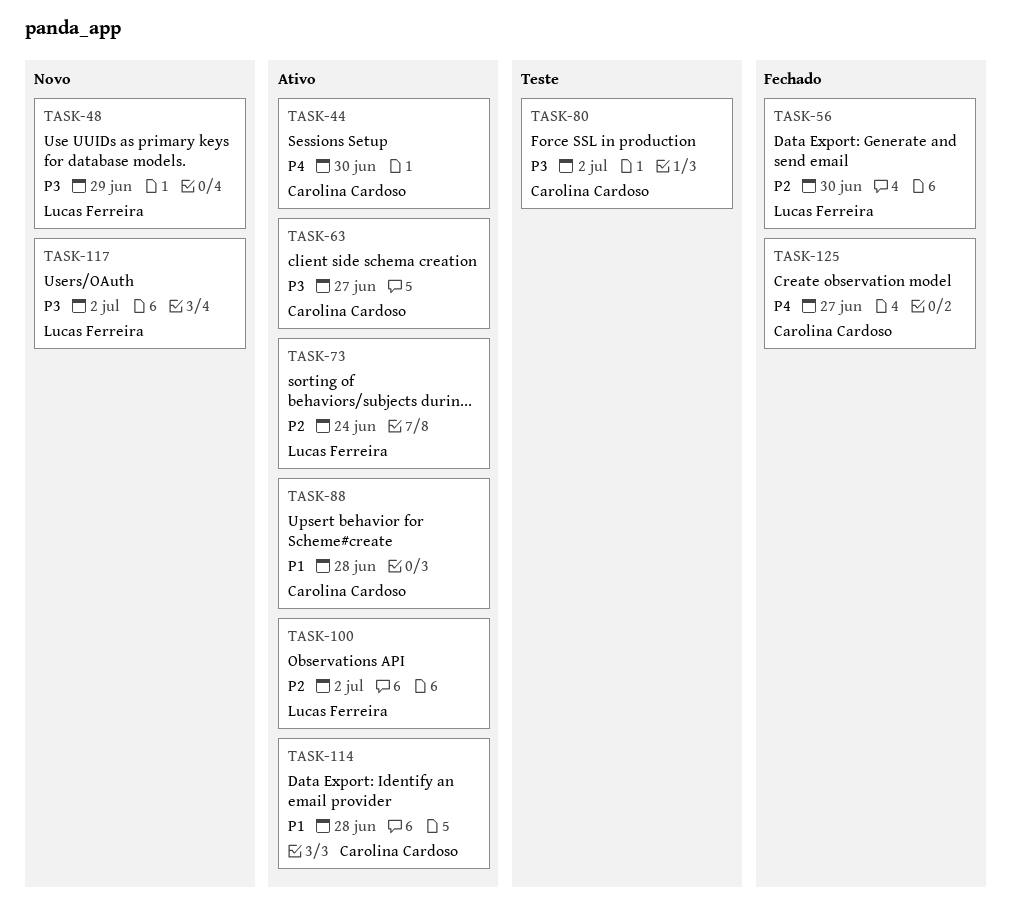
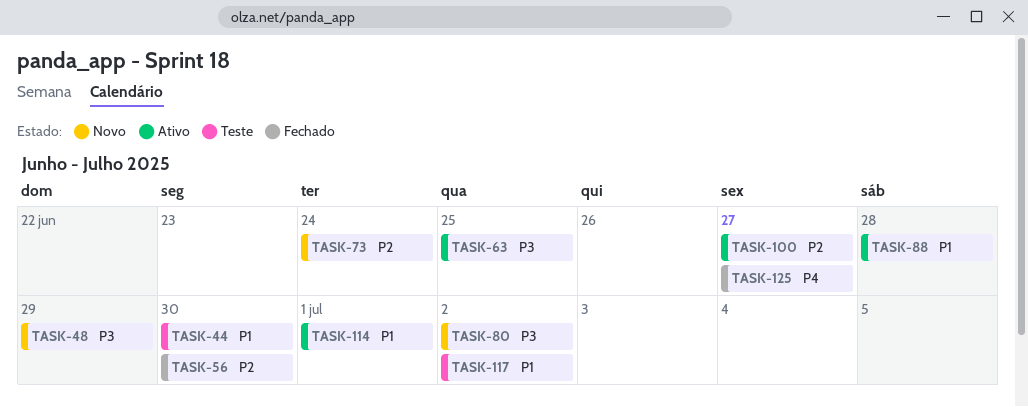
TASK-44, status: Ativo -> Teste
TASK-44, priority: P4 -> P1
TASK-63, due: Jun 27 -> Jun 25
TASK-73, status: Ativo -> Novo
TASK-80, status: Teste -> Novo
TASK-100, due: Jul 2 -> Jun 27
TASK-114, due: Jun 28 -> Jul 1
TASK-117, status: Novo -> Teste
TASK-117, priority: P3 -> P1

